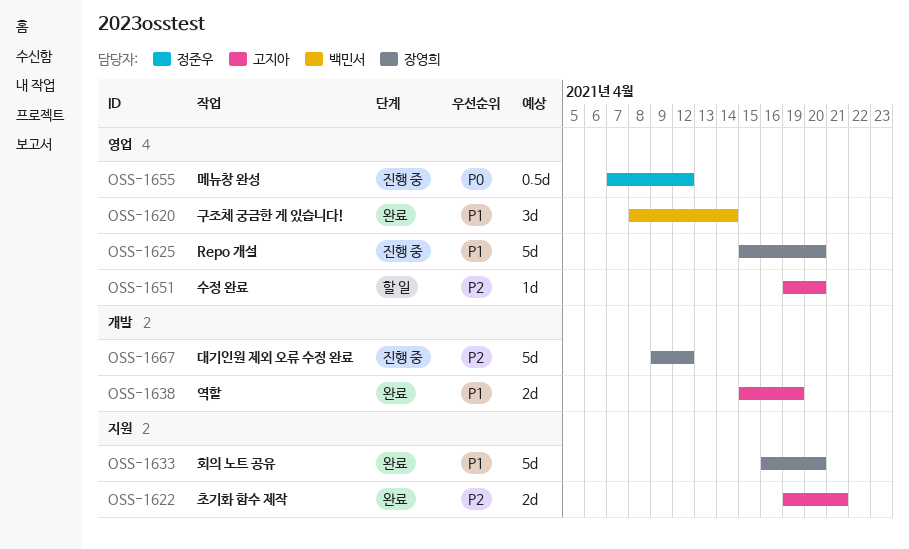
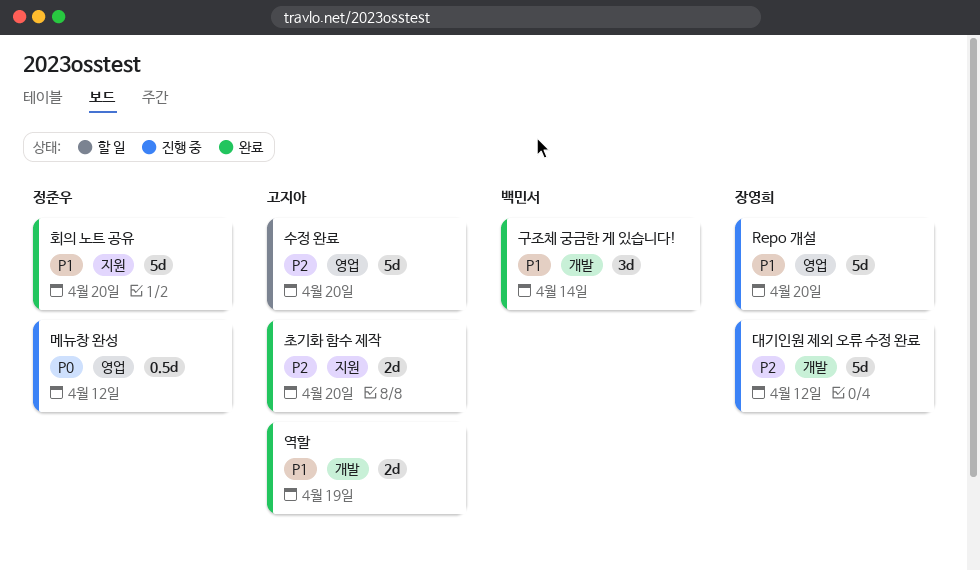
구조체 궁금한 게 있습니다!, label: 영업 -> 개발
수정 완료, estimate: 1d -> 5d
초기화 함수 제작, due: Apr 21 -> Apr 20
회의 노트 공유, owner: 장영희 -> 정준우

